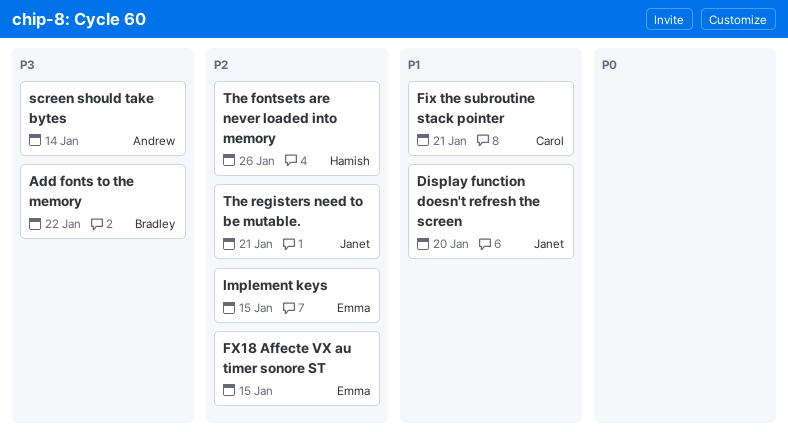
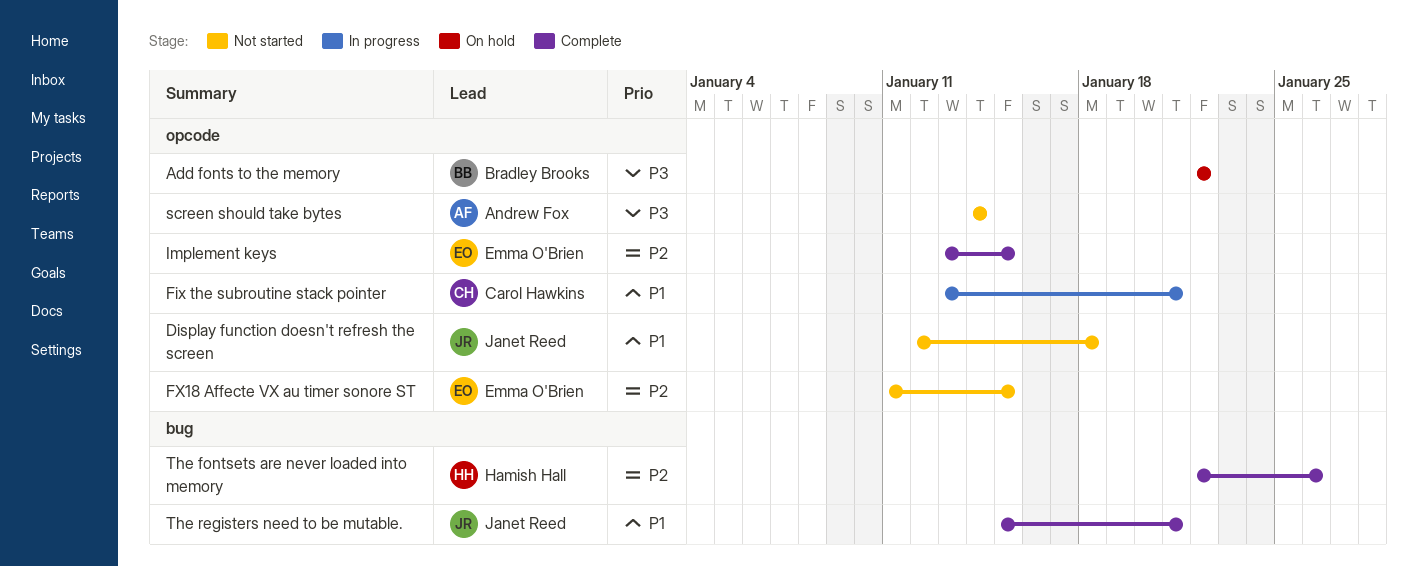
Display function doesn't refresh the screen, due: Jan 20 -> Jan 18
The registers need to be mutable., priority: P2 -> P1

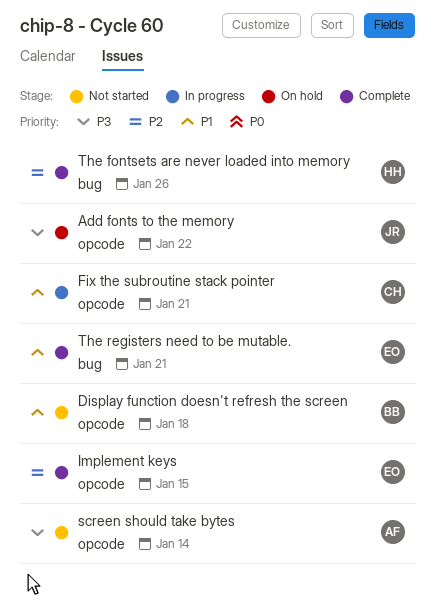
Add fonts to the memory, owner: Bradley Brooks -> Janet Reed
Display function doesn't refresh the screen, owner: Janet Reed -> Bradley Brooks
FX18 Affecte VX au timer sonore ST: present -> none
The registers need to be mutable., owner: Janet Reed -> Emma O'Brien

